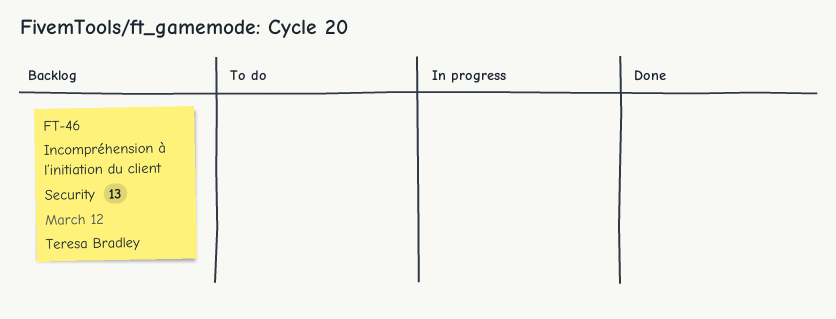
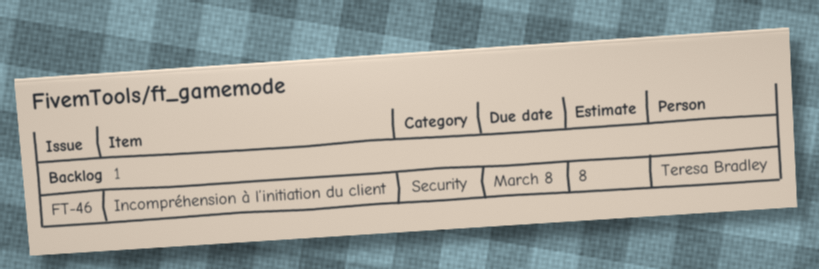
FT-46, estimate: 13 -> 8
FT-46, due: Mar 12 -> Mar 8

